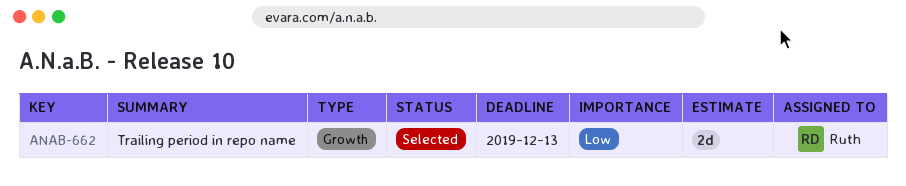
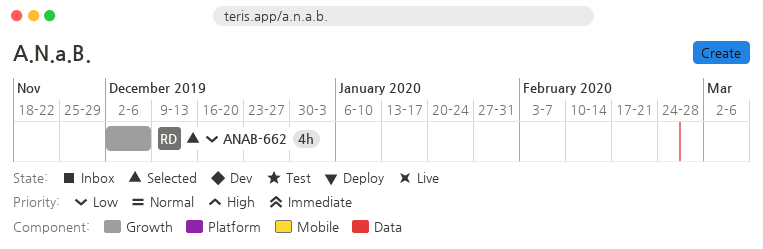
ANAB-662, estimate: 2d -> 4h
ANAB-662, due: Dec 13 -> Dec 6

